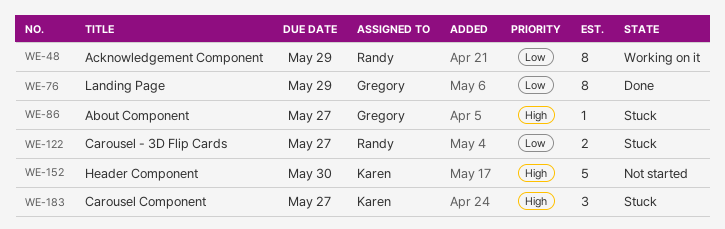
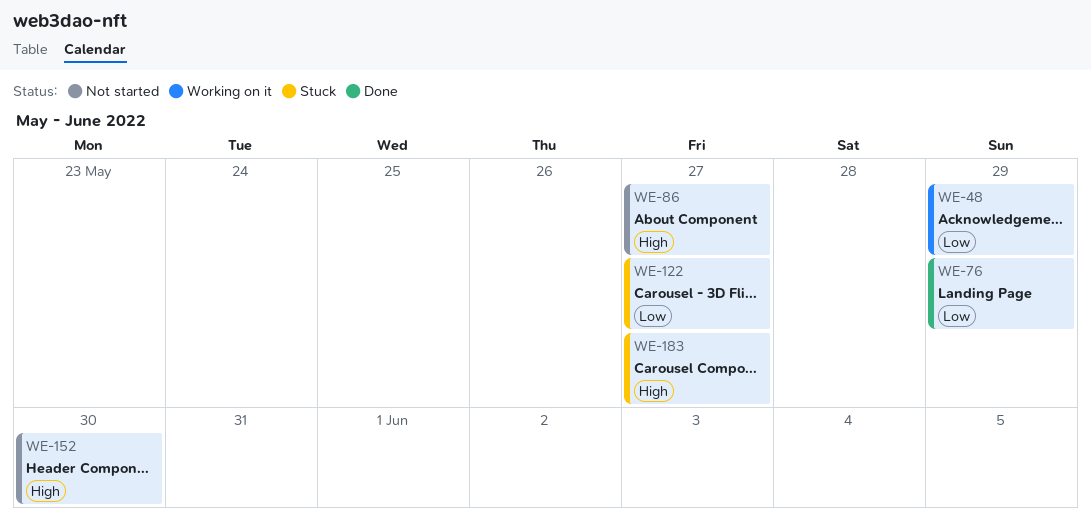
WE-86, status: Stuck -> Not started

